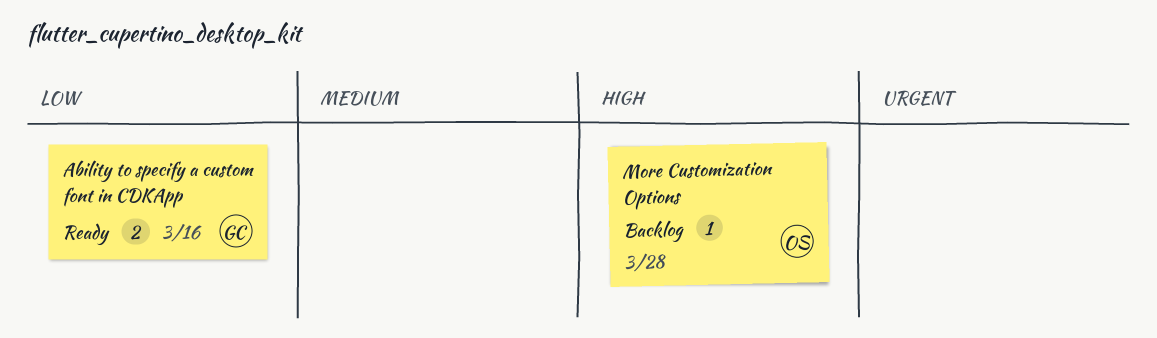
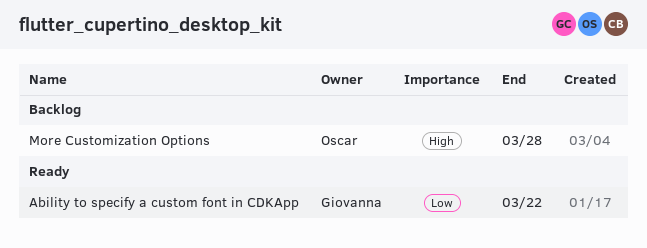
Ability to specify a custom font in CDKApp, due: Mar 16 -> Mar 22

